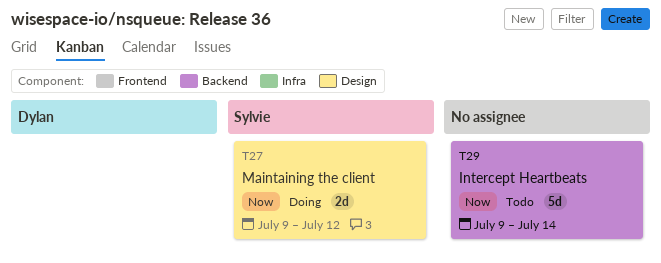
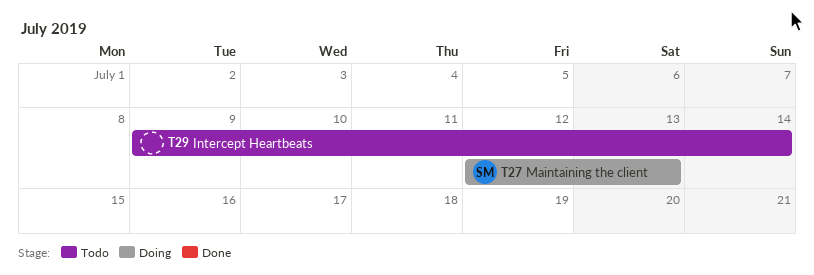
T27, start: Jul 9 -> Jul 12
T27, due: Jul 12 -> Jul 13

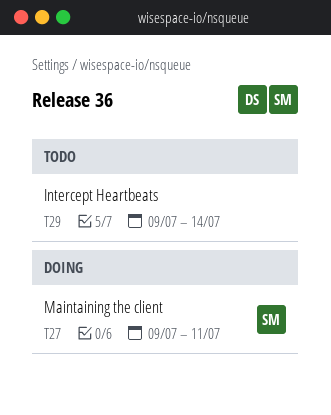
T27, start: Jul 12 -> Jul 9
T27, due: Jul 13 -> Jul 11

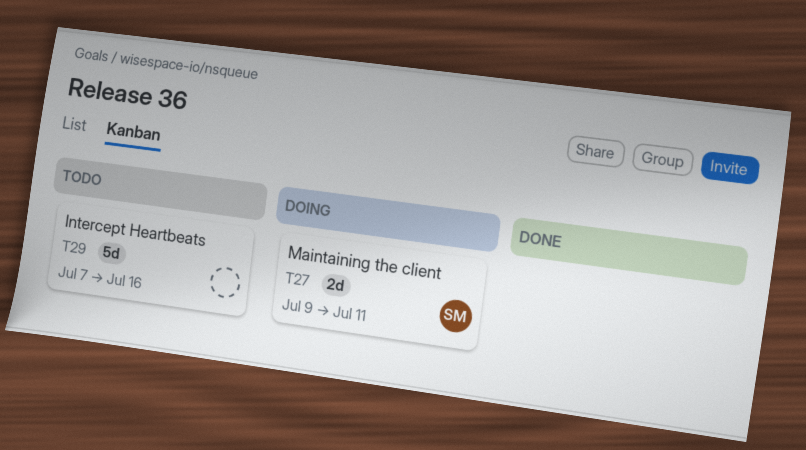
T29, start: Jul 9 -> Jul 7
T29, due: Jul 14 -> Jul 16

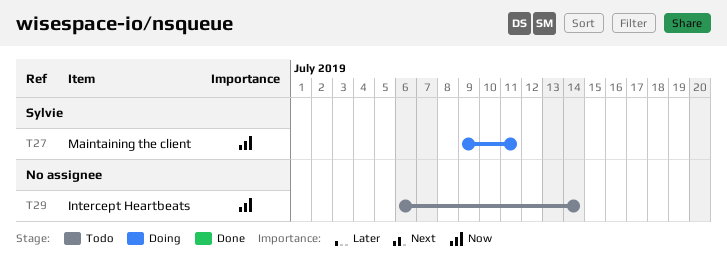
T29, start: Jul 7 -> Jul 6
T29, due: Jul 16 -> Jul 14

